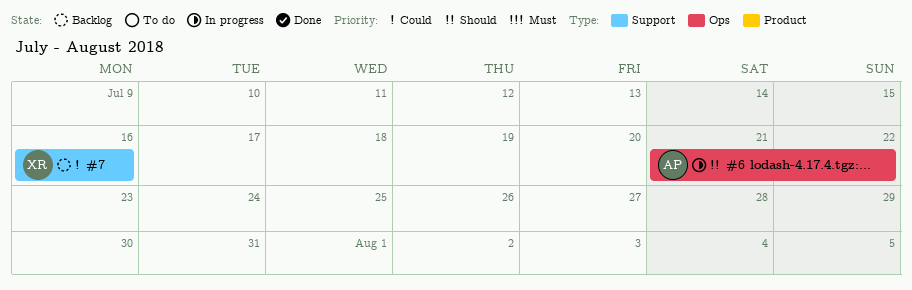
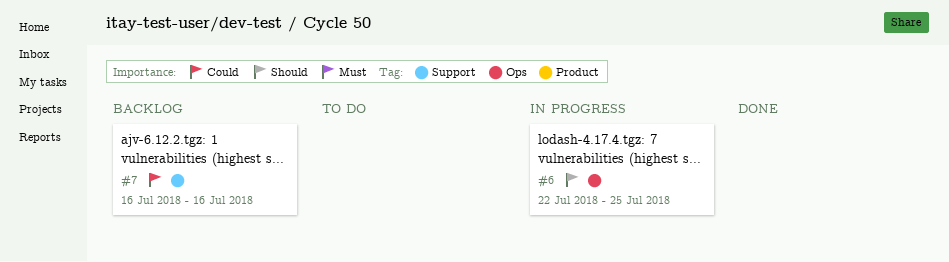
#6, start: Jul 21 -> Jul 22
#6, due: Jul 22 -> Jul 25

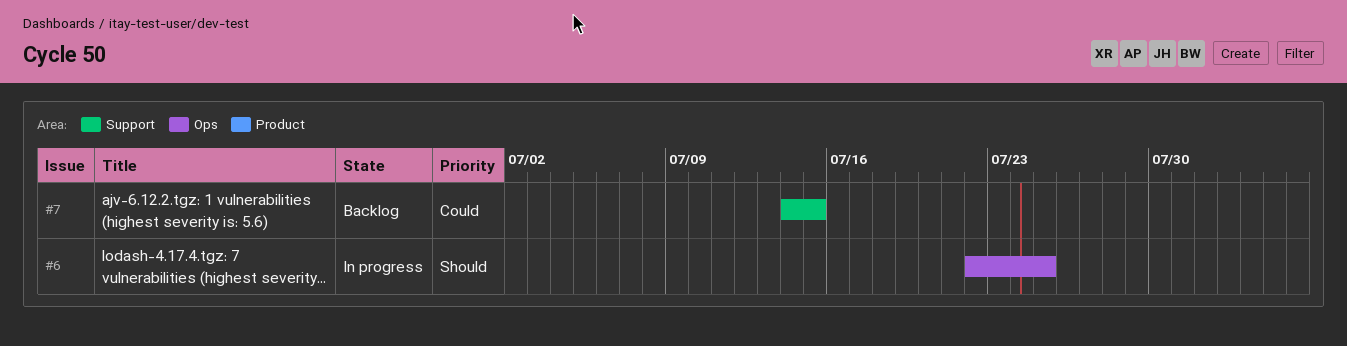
#7, start: Jul 16 -> Jul 14
#7, due: Jul 16 -> Jul 15

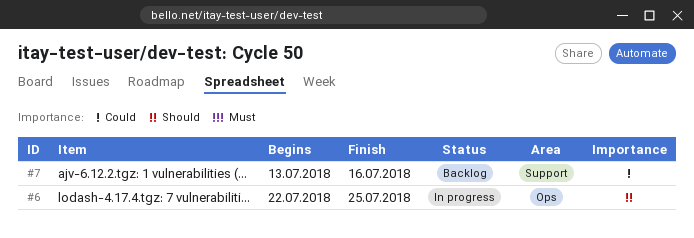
#7, start: Jul 14 -> Jul 13
#7, due: Jul 15 -> Jul 16

